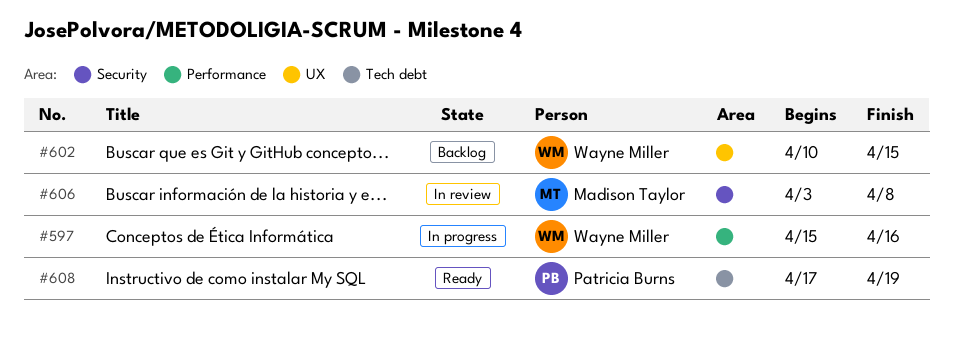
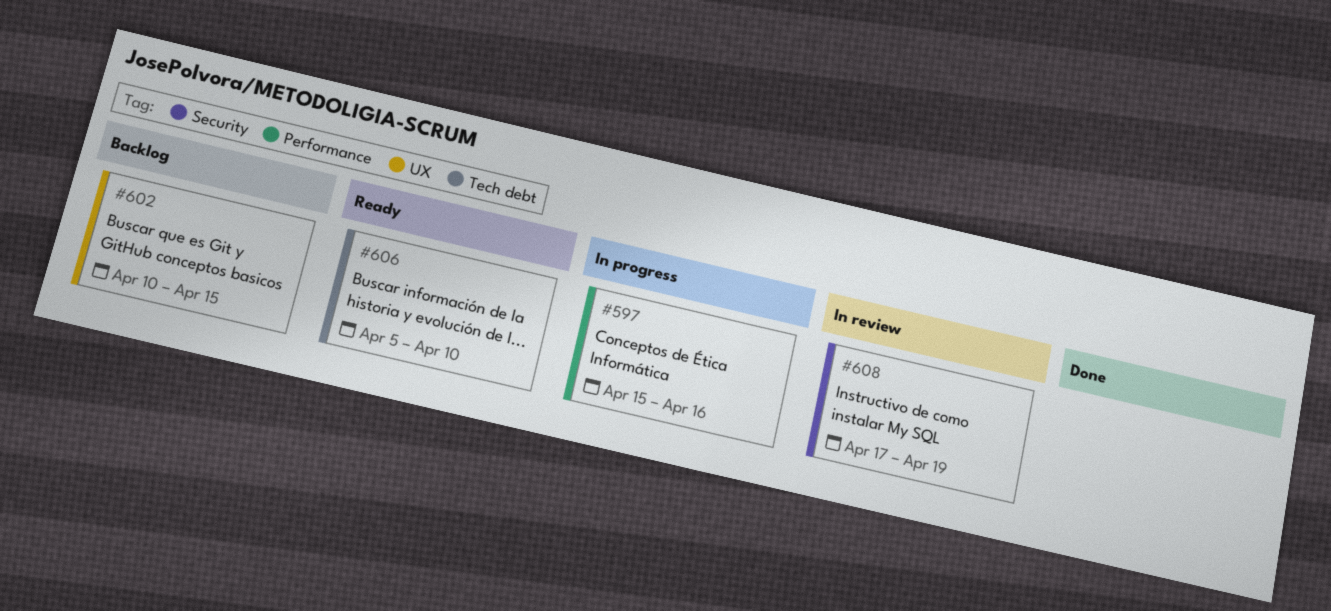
#606, status: In review -> Ready
#606, label: Security -> Tech debt
#606, start: Apr 3 -> Apr 5
#606, due: Apr 8 -> Apr 10
#608, status: Ready -> In review
#608, label: Tech debt -> Security

